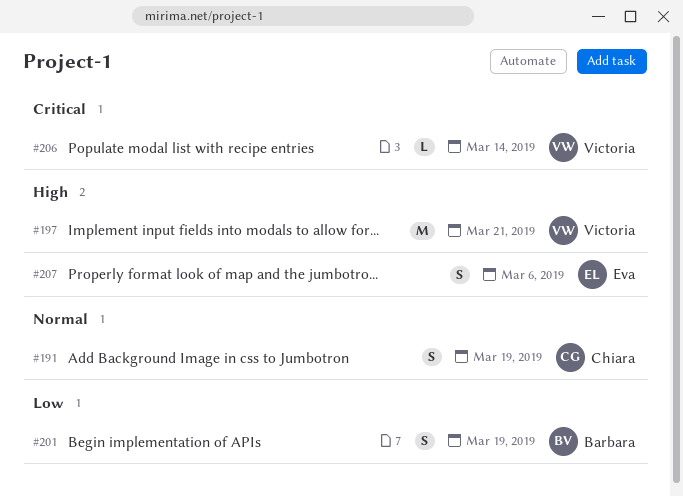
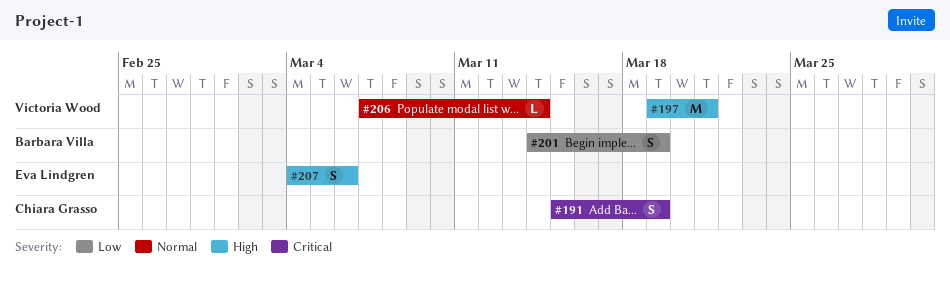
#191, priority: Normal -> Critical
#206, priority: Critical -> Normal

